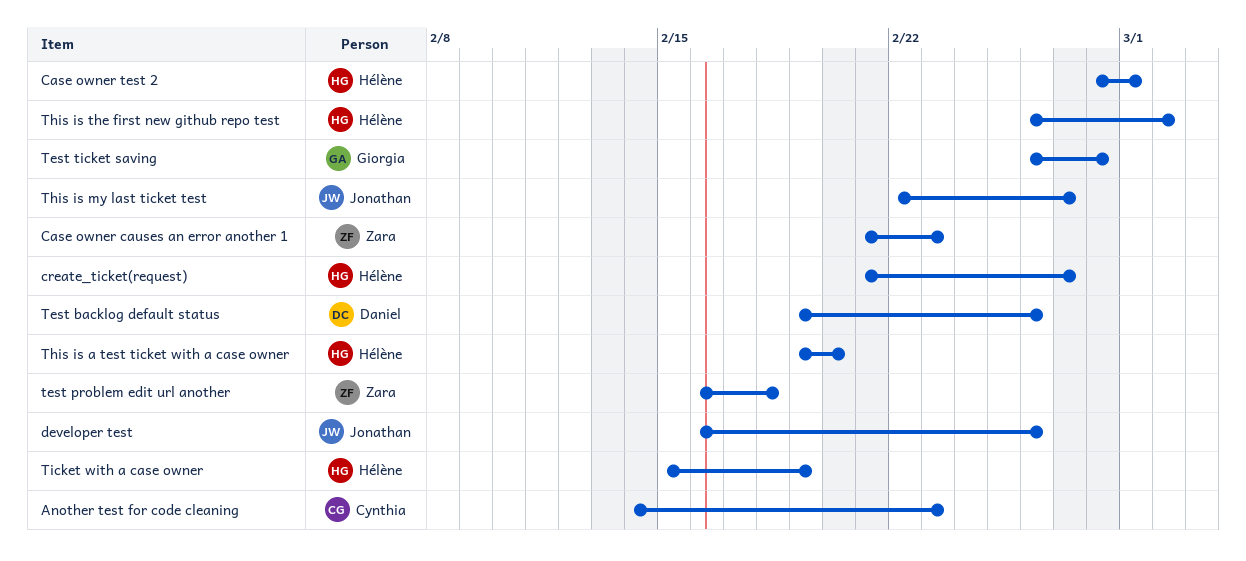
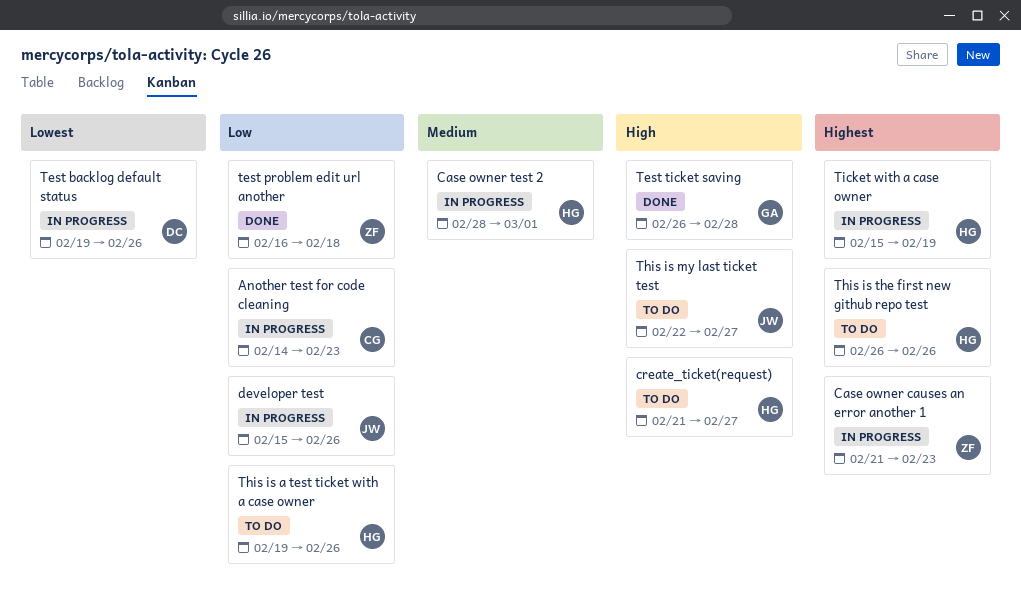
developer test, start: Feb 16 -> Feb 15
This is a test ticket with a case owner, due: Feb 20 -> Feb 26
This is the first new github repo test, due: Mar 2 -> Feb 26

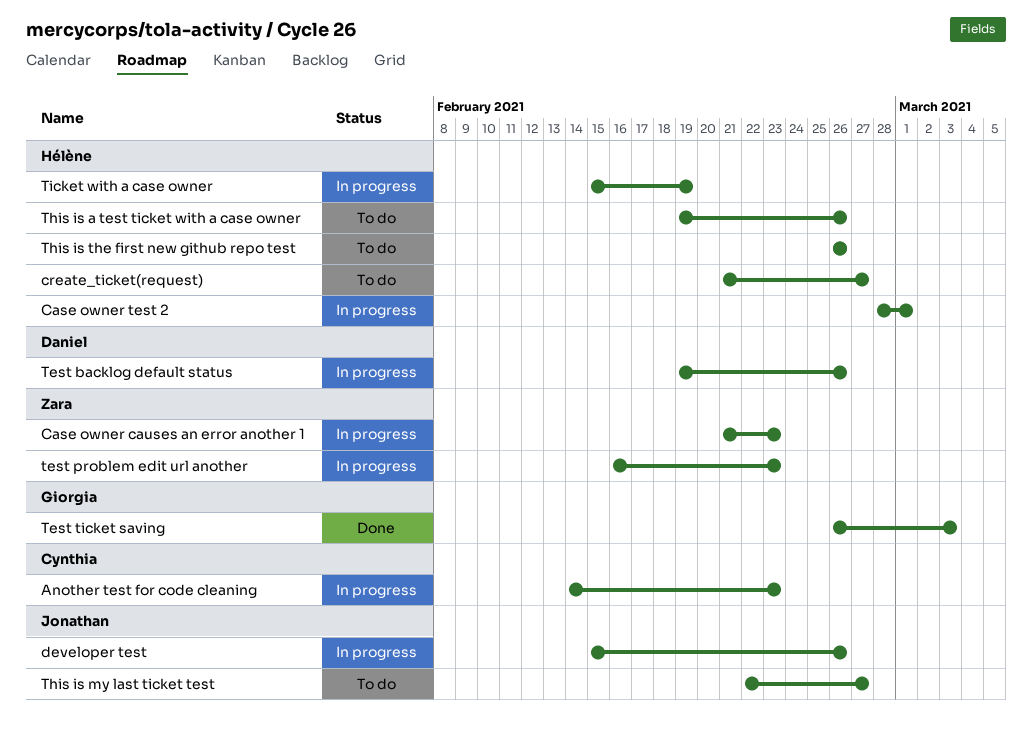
test problem edit url another, status: Done -> In progress
test problem edit url another, due: Feb 18 -> Feb 23
Test ticket saving, due: Feb 28 -> Mar 3

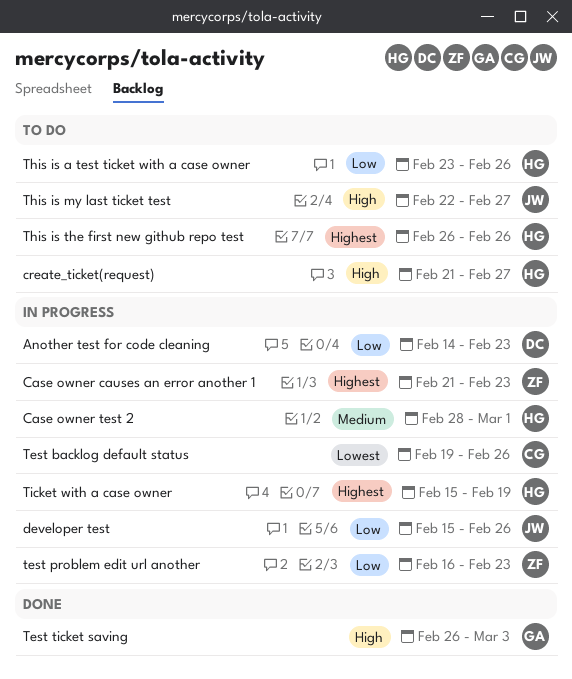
Another test for code cleaning, owner: Cynthia -> Daniel
Test backlog default status, owner: Daniel -> Cynthia
This is a test ticket with a case owner, start: Feb 19 -> Feb 23

